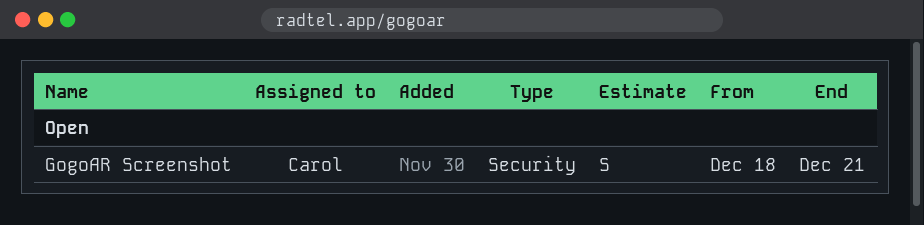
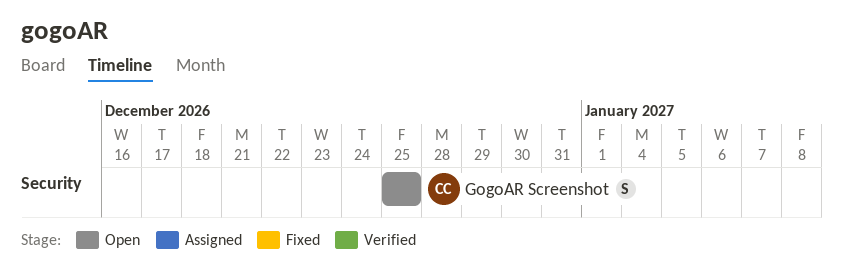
GogoAR Screenshot, start: Dec 18 -> Dec 25
GogoAR Screenshot, due: Dec 21 -> Dec 25

